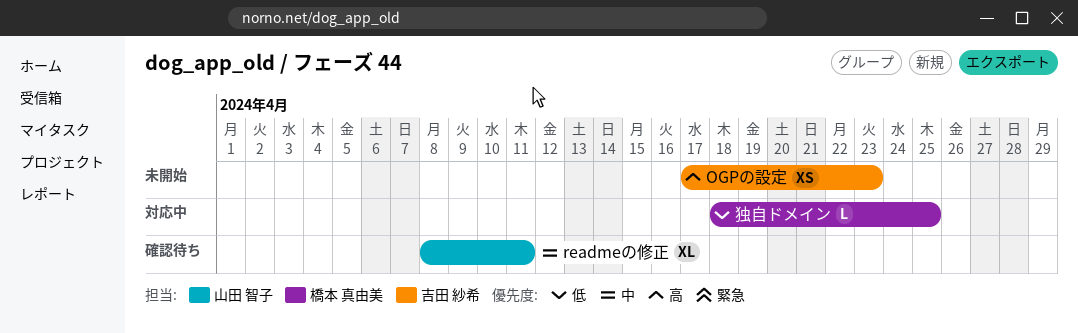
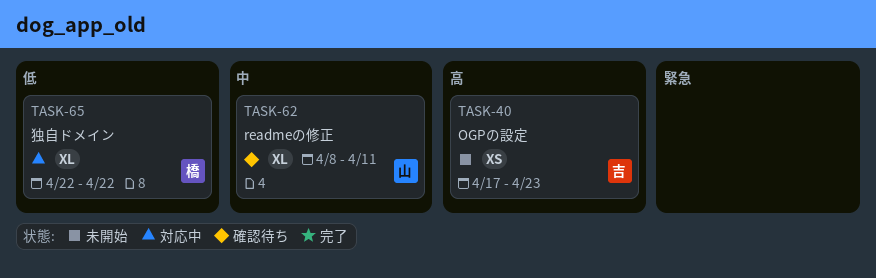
独自ドメイン, estimate: L -> XL
独自ドメイン, start: Apr 18 -> Apr 22
独自ドメイン, due: Apr 25 -> Apr 22

